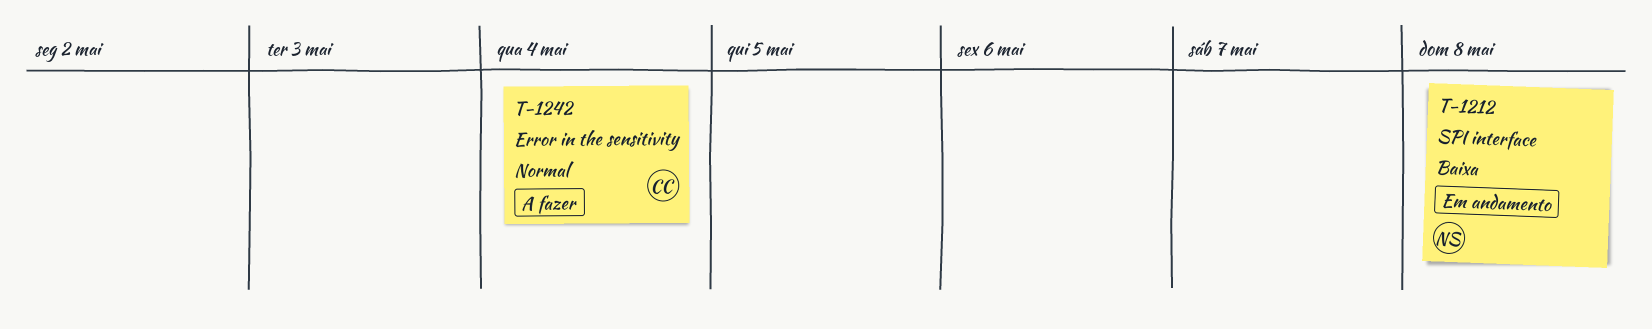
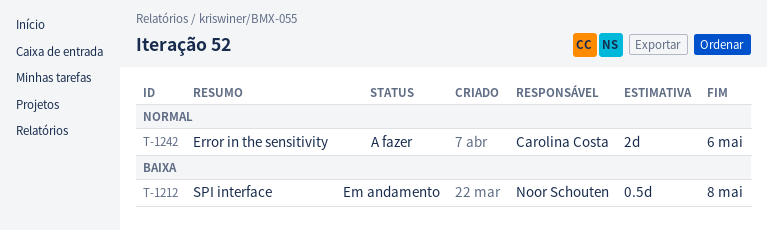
T-1242, due: May 4 -> May 6

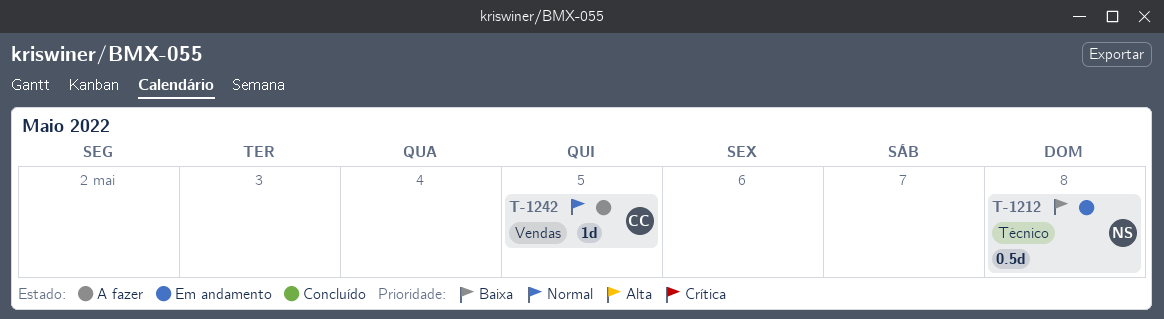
T-1242, estimate: 2d -> 1d
T-1242, due: May 6 -> May 5

